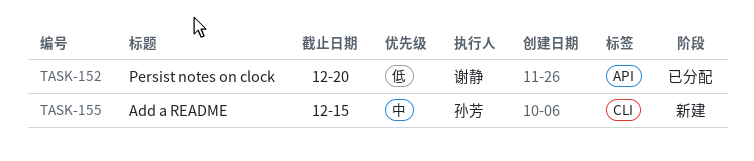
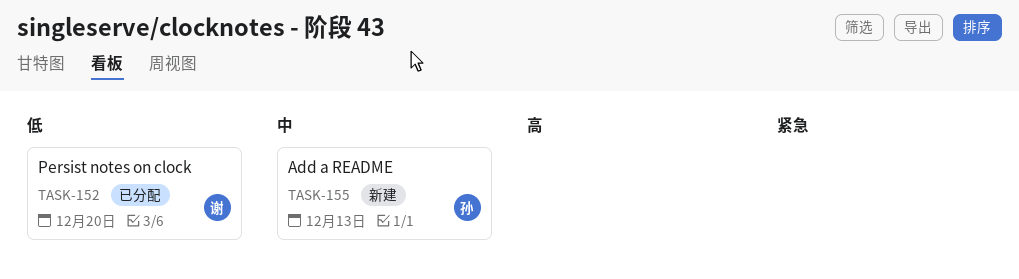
TASK-155, due: Dec 15 -> Dec 13

